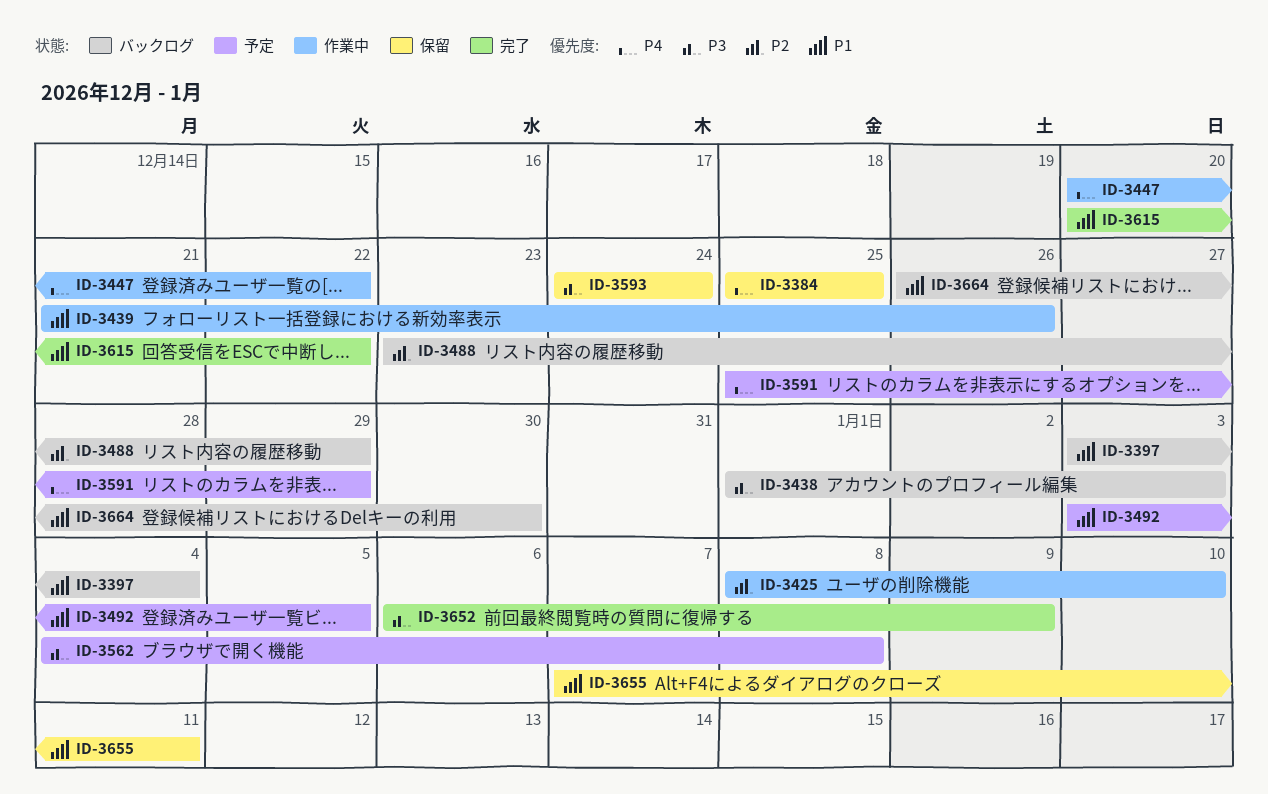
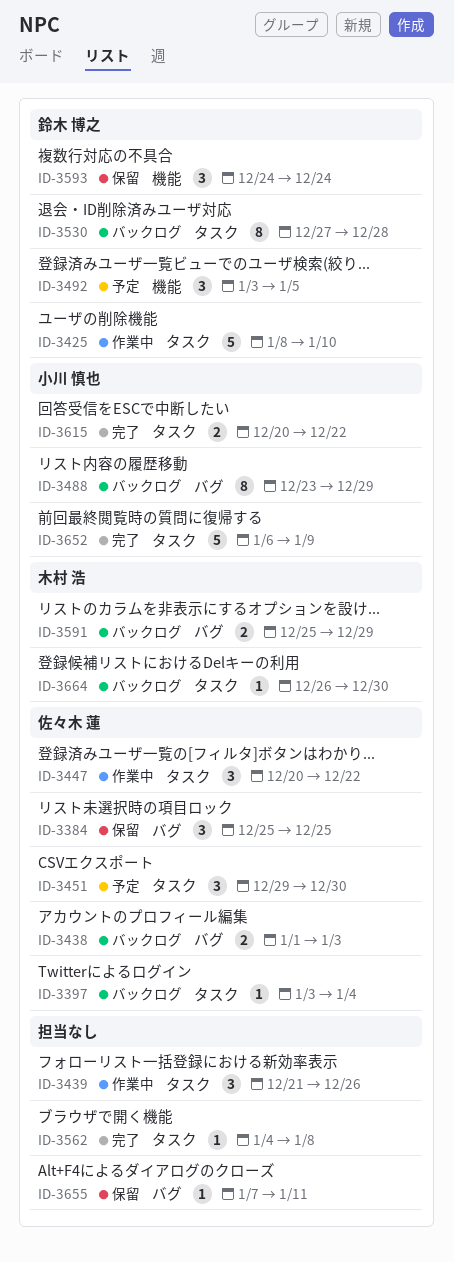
ID-3451: none -> present
ID-3530: none -> present
ID-3562, status: 予定 -> 完了
ID-3591, status: 予定 -> バックログ

